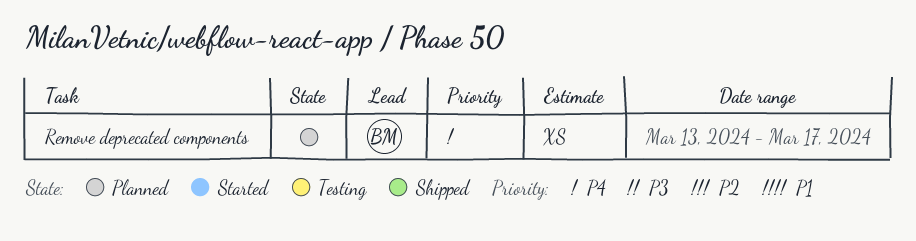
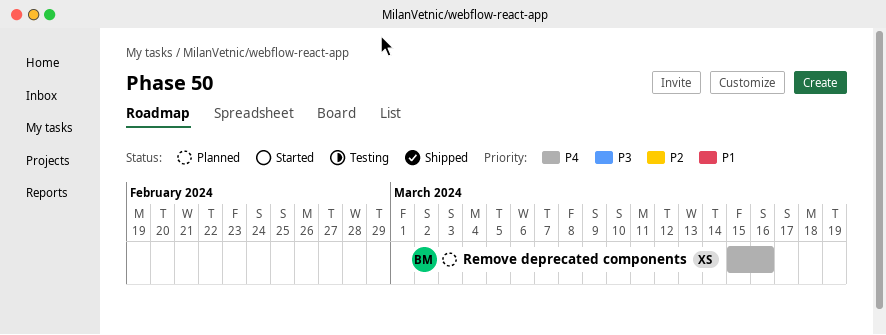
Remove deprecated components, start: Mar 13 -> Mar 15
Remove deprecated components, due: Mar 17 -> Mar 16

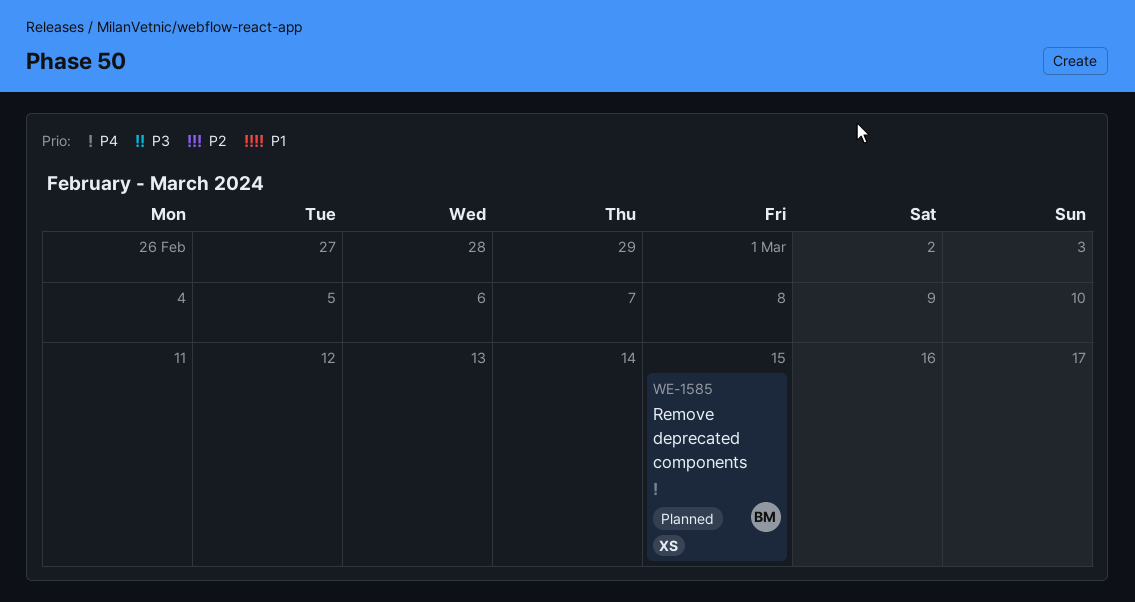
Remove deprecated components, due: Mar 16 -> Mar 15

